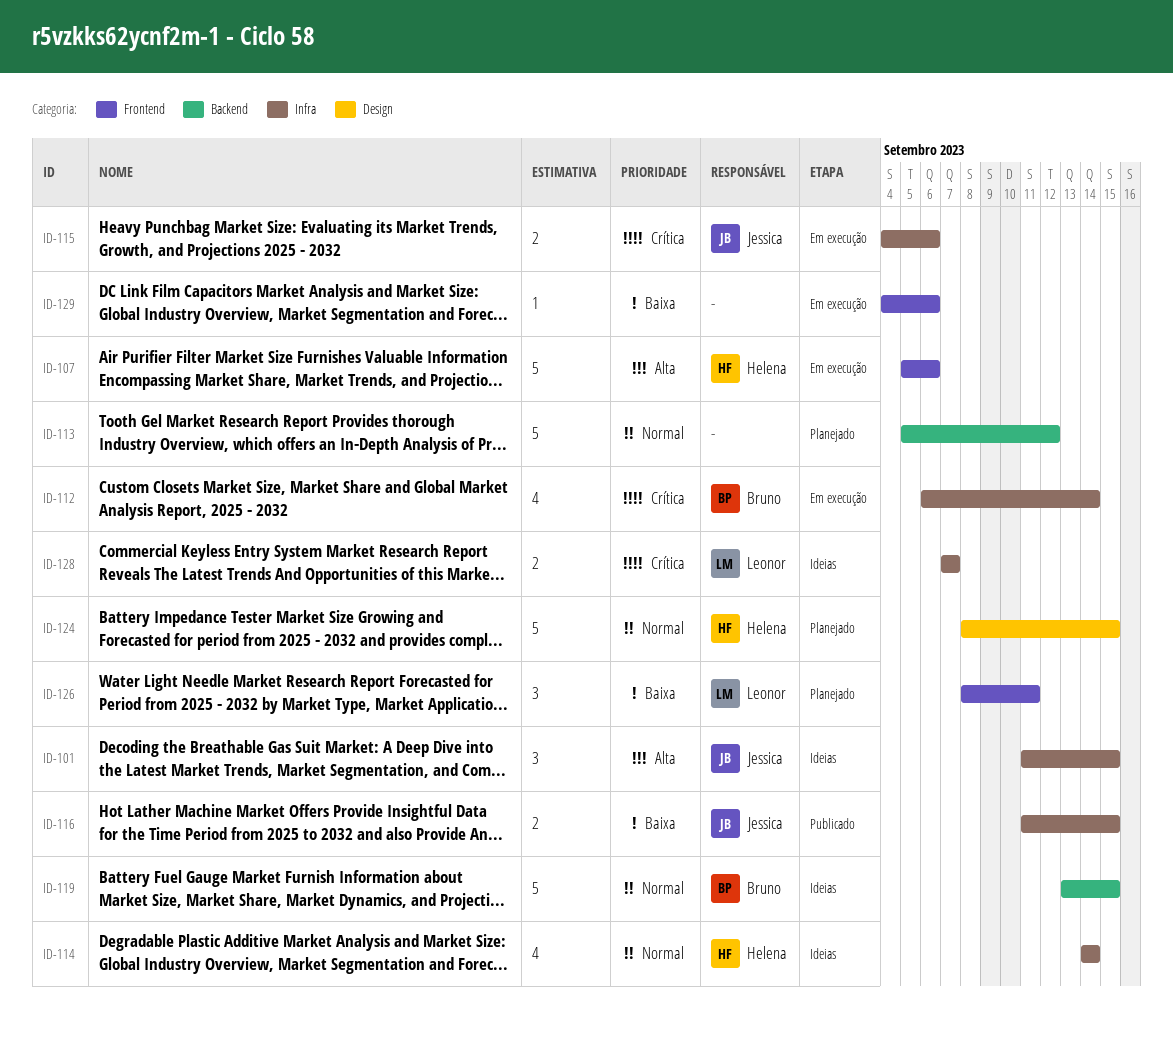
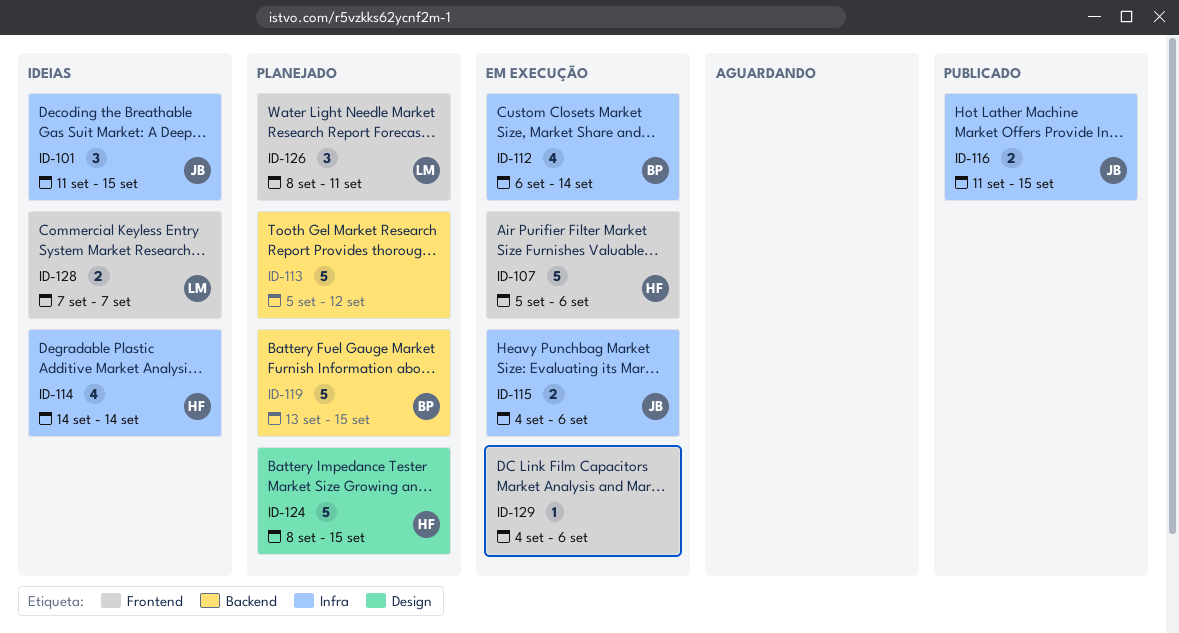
ID-119, status: Ideias -> Planejado
ID-128, label: Infra -> Frontend

